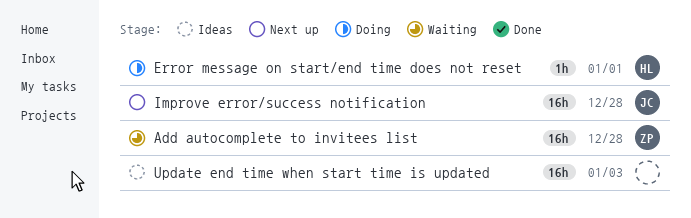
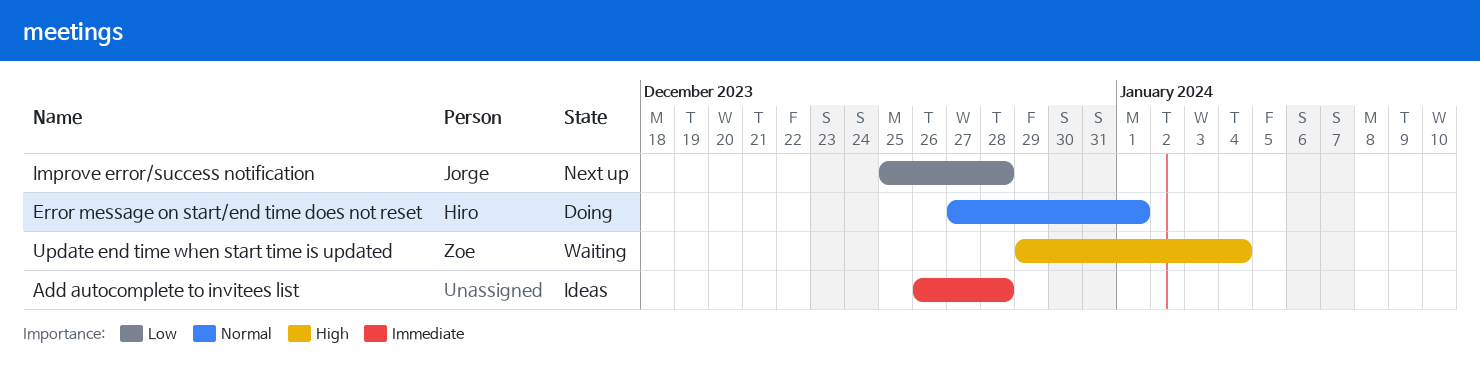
Add autocomplete to invitees list, status: Waiting -> Ideas
Add autocomplete to invitees list, owner: Zoe -> none
Update end time when start time is updated, status: Ideas -> Waiting
Update end time when start time is updated, owner: none -> Zoe
Update end time when start time is updated, due: Jan 3 -> Jan 4

